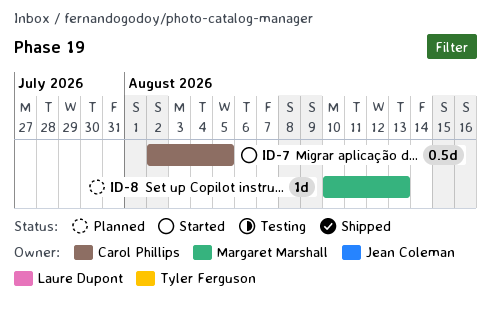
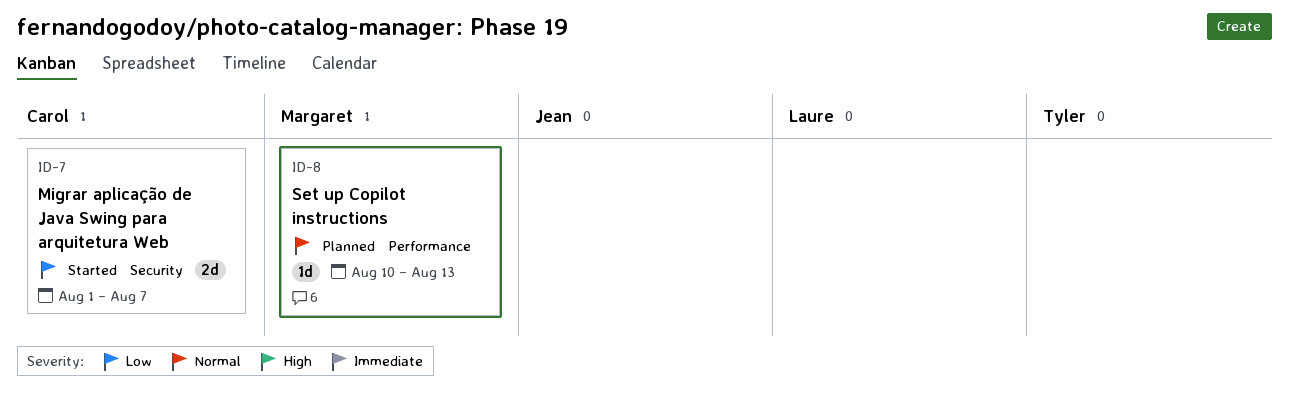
ID-7, estimate: 0.5d -> 2d
ID-7, start: Aug 2 -> Aug 1
ID-7, due: Aug 5 -> Aug 7

